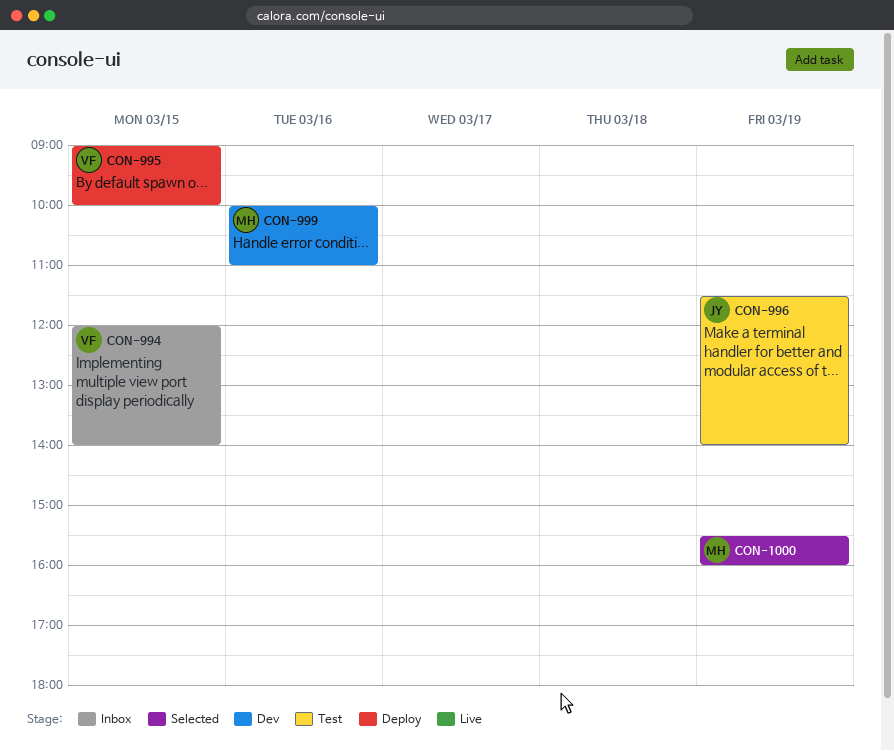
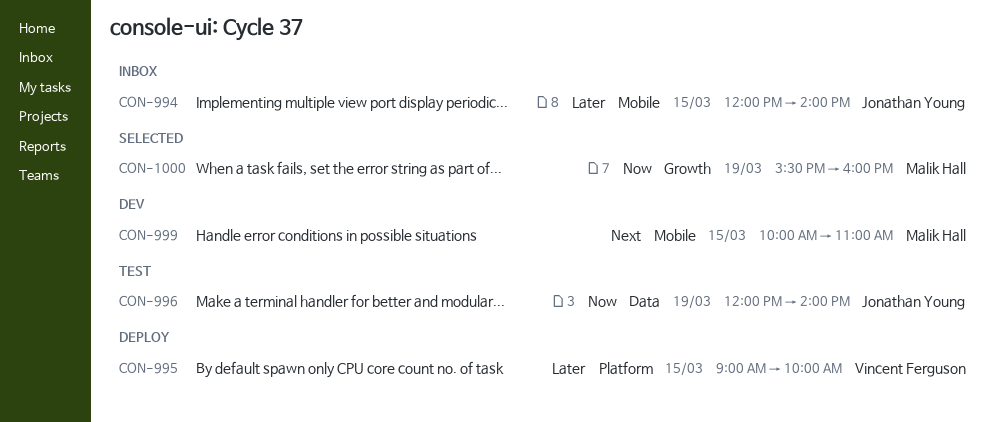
CON-994, owner: Vincent Ferguson -> Jonathan Young
CON-996, begins: 11:30 -> 12:00
CON-999, day: Mar 16 -> Mar 15

